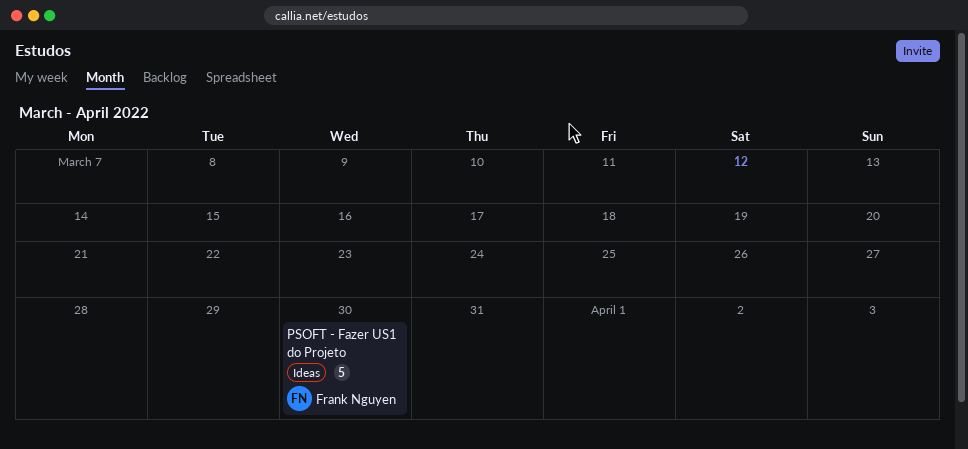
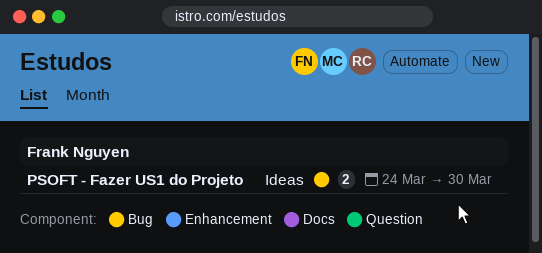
PSOFT - Fazer US1 do Projeto, estimate: 5 -> 2

